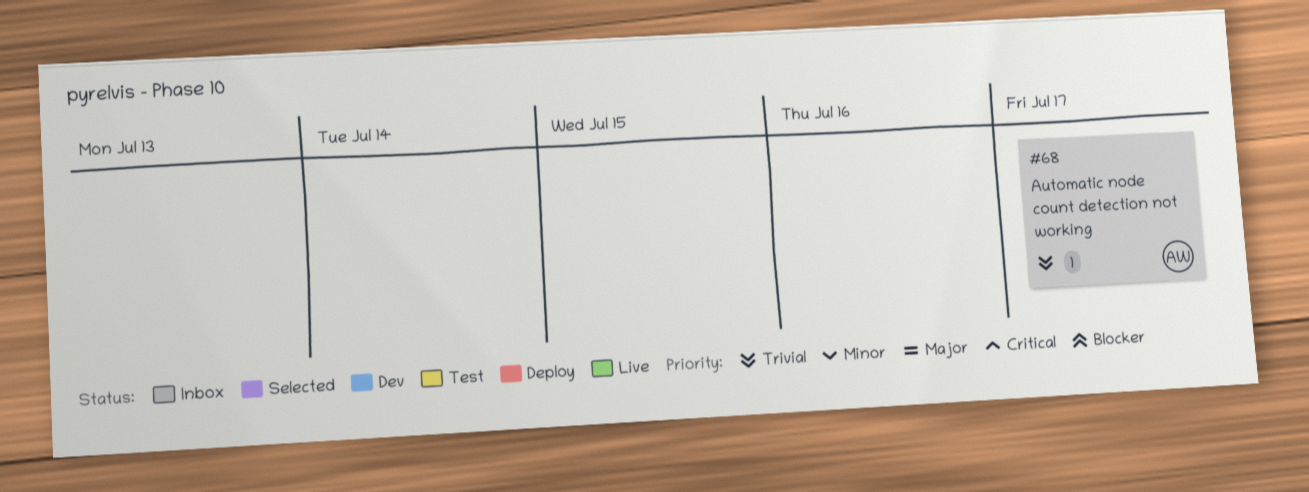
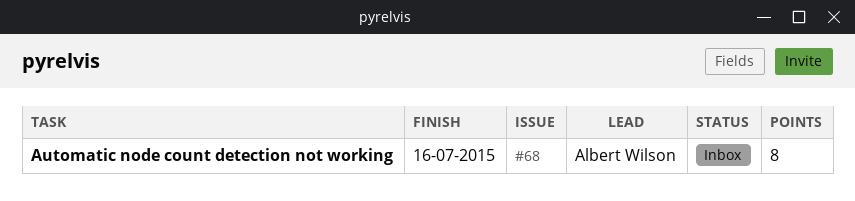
#68, estimate: 1 -> 8
#68, due: Jul 17 -> Jul 16

